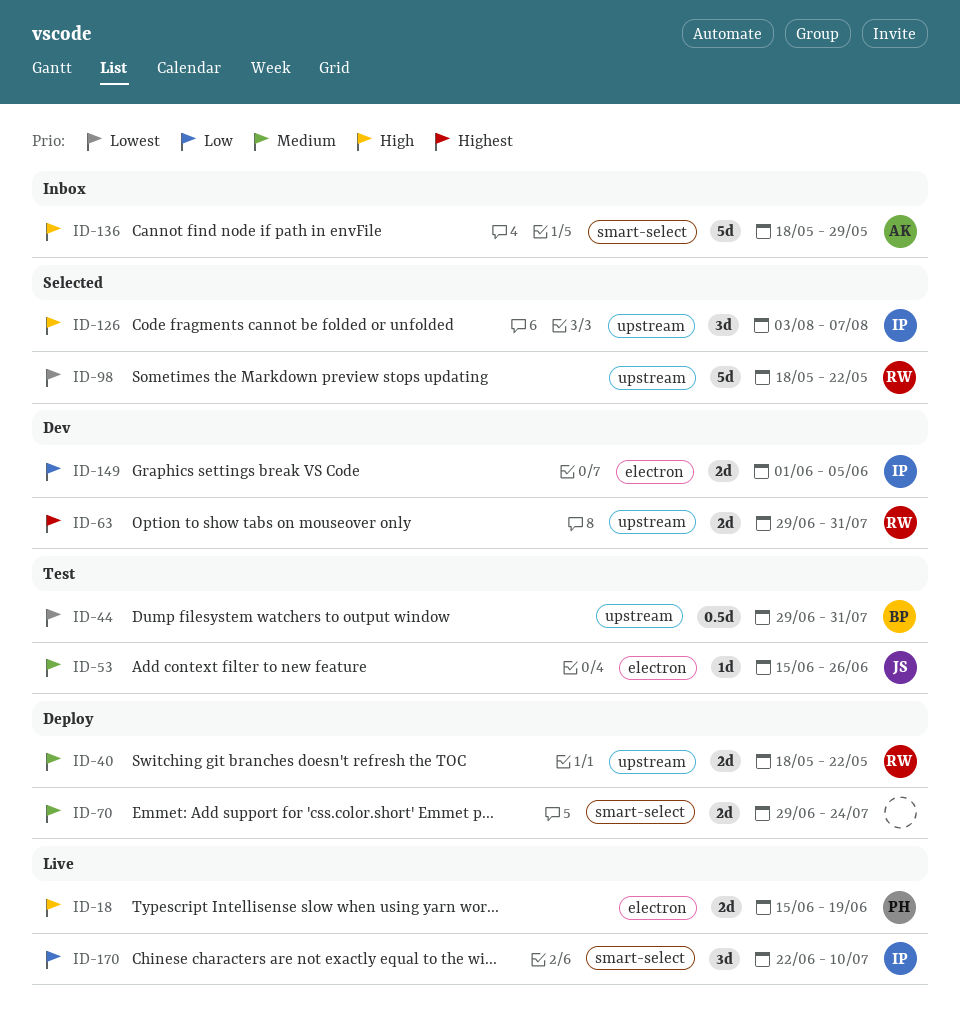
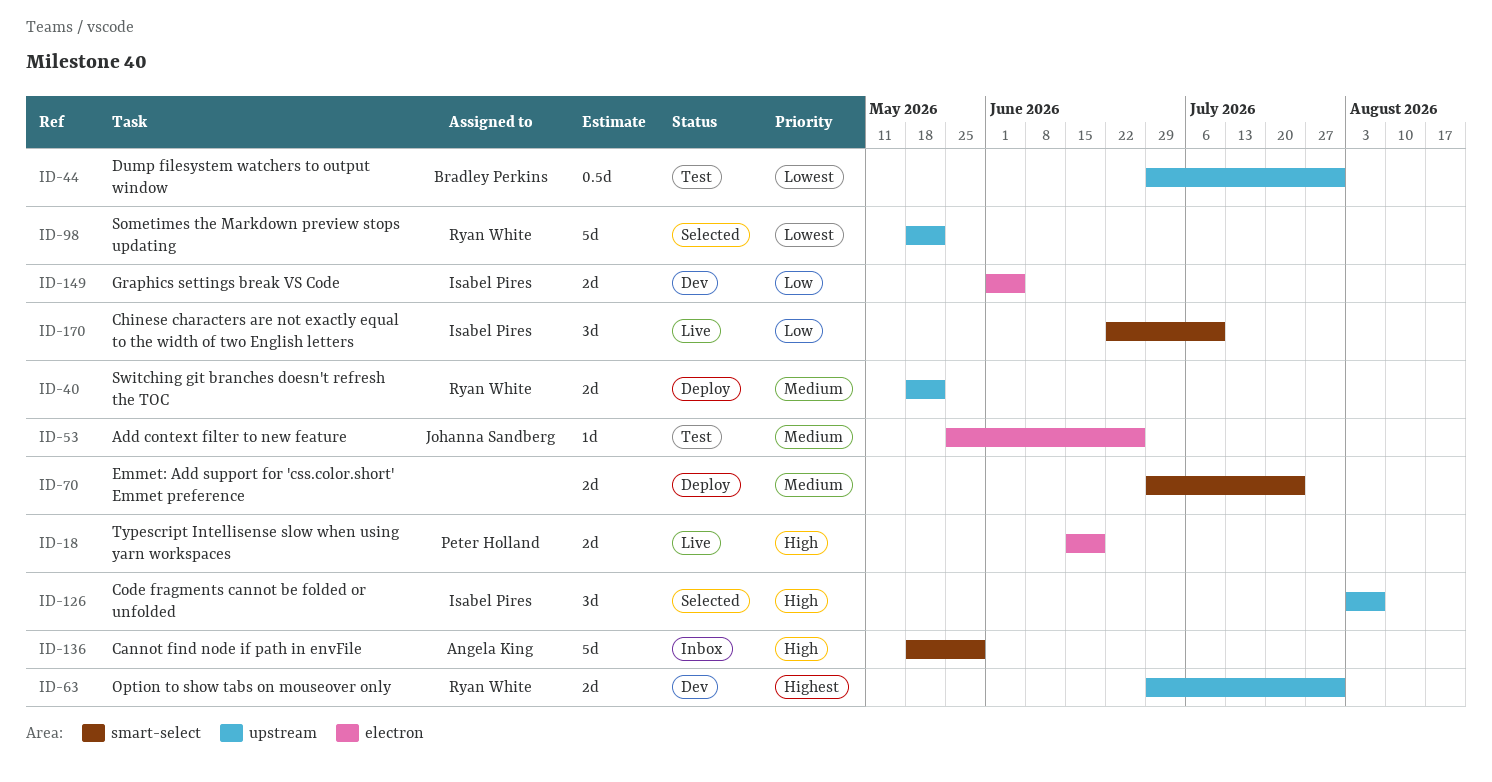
ID-53, start: Jun 15 -> May 25

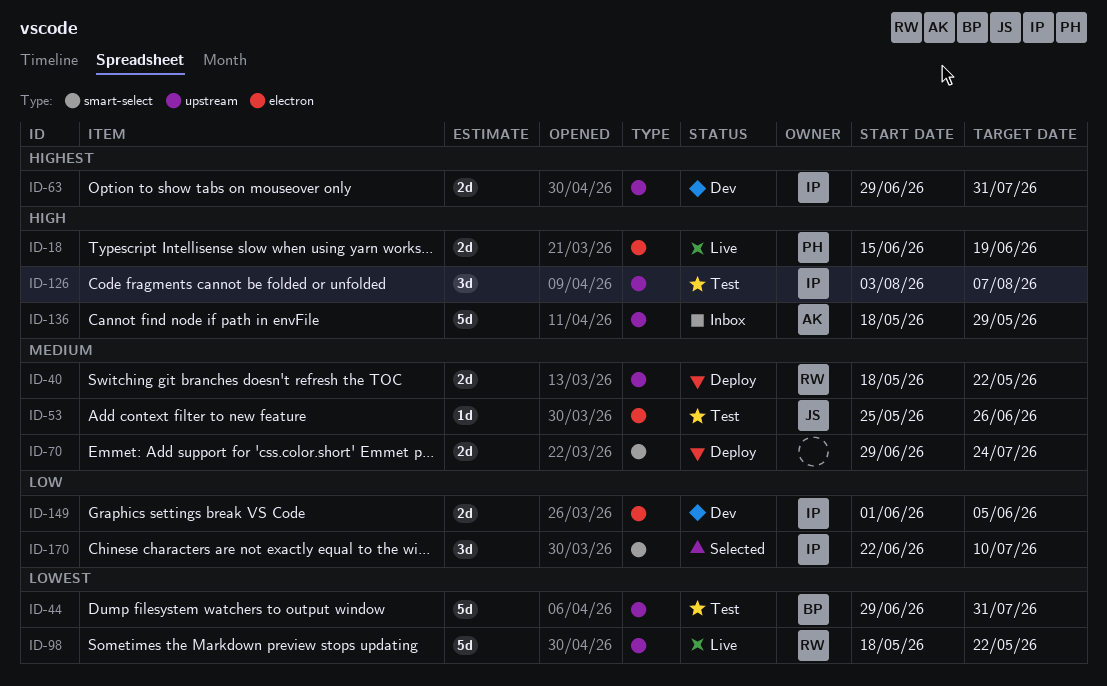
ID-44, estimate: 0.5d -> 5d
ID-63, owner: Ryan White -> Isabel Pires
ID-98, status: Selected -> Live
ID-126, status: Selected -> Test
ID-136, label: smart-select -> upstream
ID-170, status: Live -> Selected

